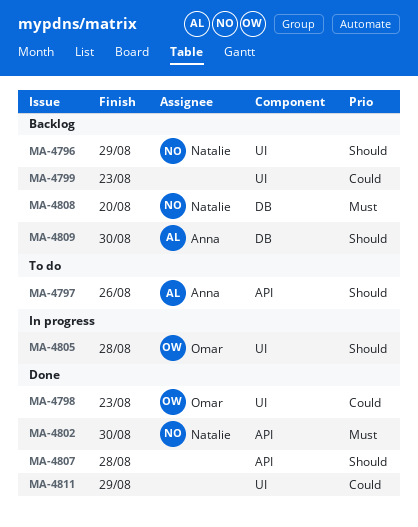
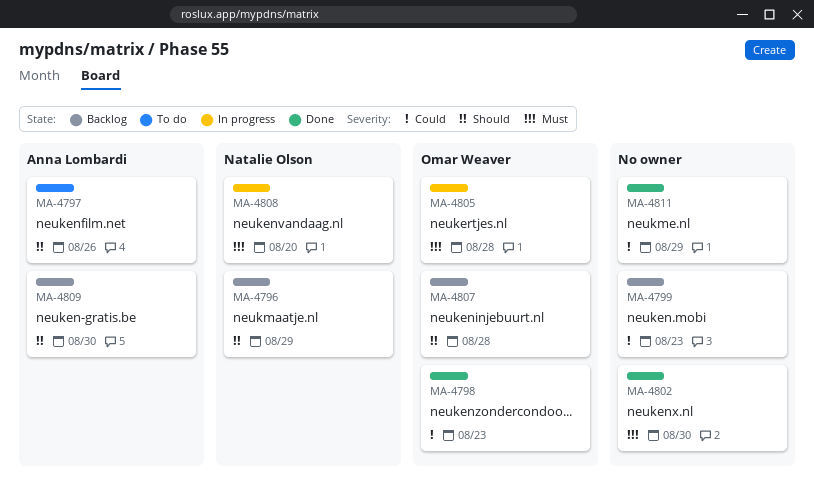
MA-4802, owner: Natalie Olson -> none
MA-4805, priority: Should -> Must
MA-4807, status: Done -> Backlog
MA-4807, owner: none -> Omar Weaver
MA-4808, status: Backlog -> In progress

